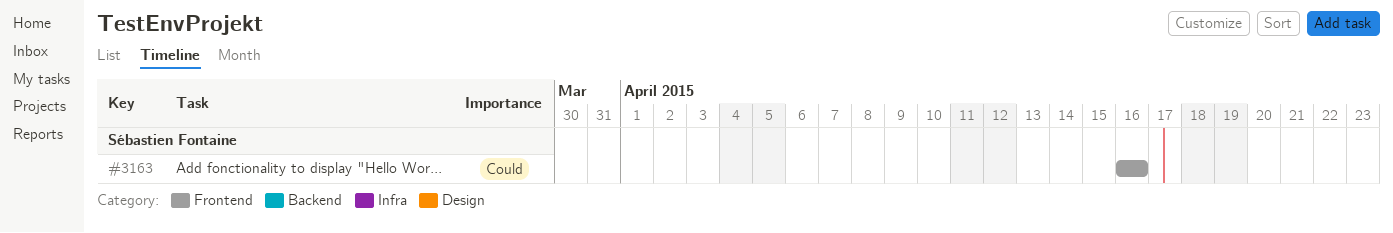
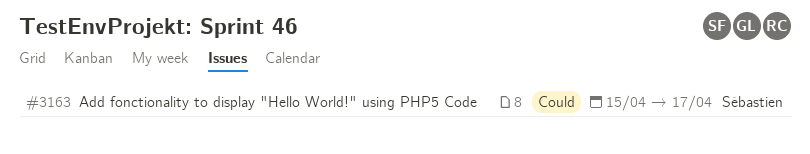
#3163, start: Apr 16 -> Apr 15
#3163, due: Apr 16 -> Apr 17

